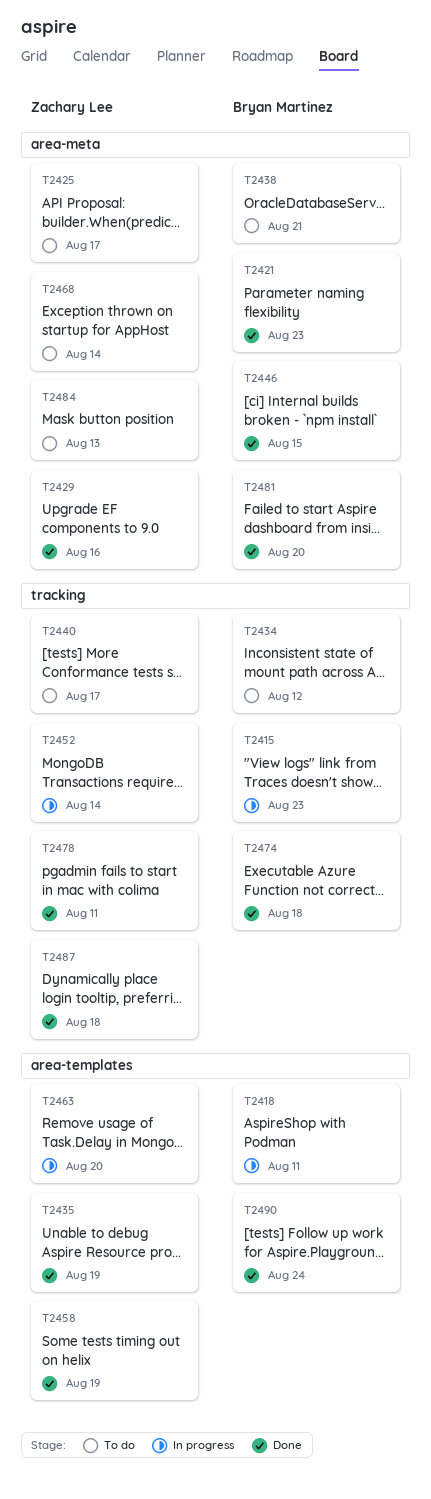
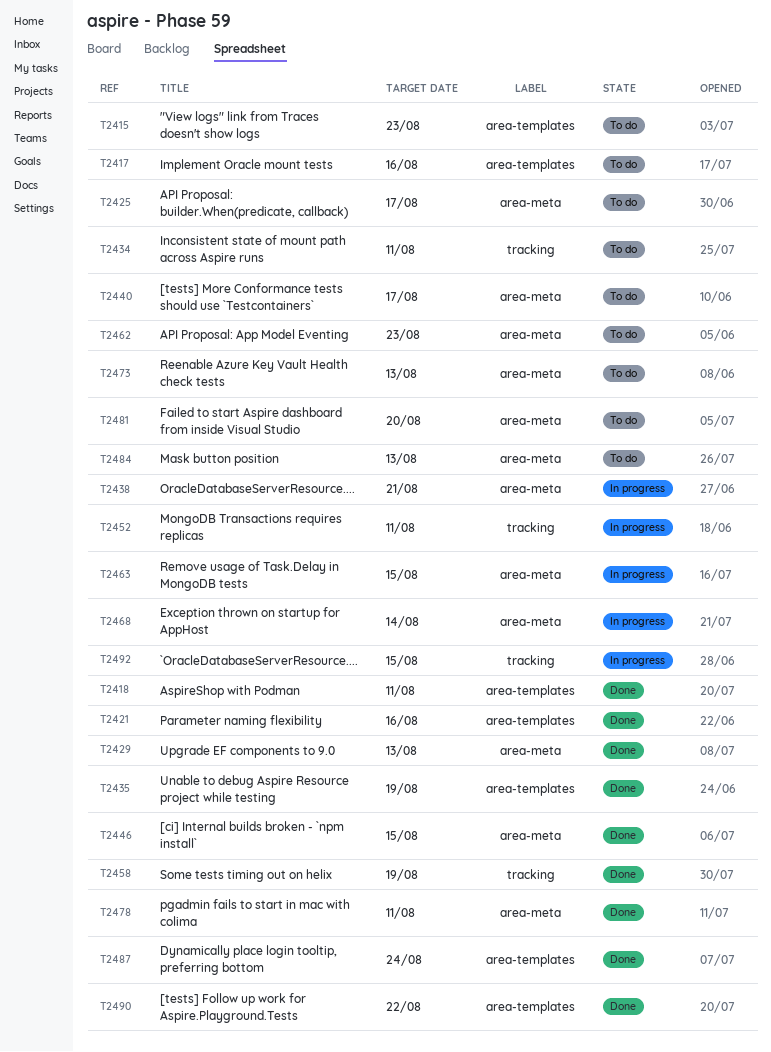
T2415, status: In progress -> To do
T2415, label: tracking -> area-templates
T2417: none -> present
T2418, status: In progress -> Done
T2421, label: area-meta -> area-templates
T2421, due: Aug 23 -> Aug 16
T2429, due: Aug 16 -> Aug 13
T2434, due: Aug 12 -> Aug 11
T2438, status: To do -> In progress
T2440, label: tracking -> area-meta
T2452, due: Aug 14 -> Aug 11
T2458, label: area-templates -> tracking
T2462: none -> present
T2463, label: area-templates -> area-meta
T2463, due: Aug 20 -> Aug 15
T2468, status: To do -> In progress
T2473: none -> present
T2474: present -> none
T2478, label: tracking -> area-meta
T2481, status: Done -> To do
T2487, label: tracking -> area-templates
T2487, due: Aug 18 -> Aug 24
T2490, due: Aug 24 -> Aug 22
T2492: none -> present

